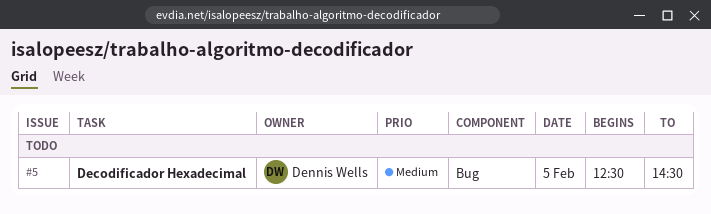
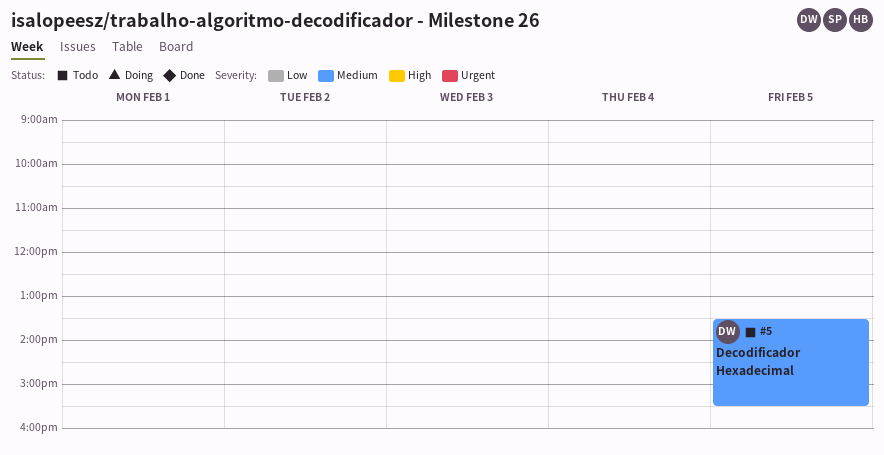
#5, begins: 12:30 -> 13:30
#5, ends: 14:30 -> 15:30

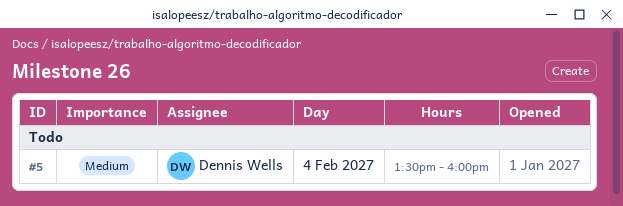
#5, day: Feb 5 -> Feb 4
#5, ends: 15:30 -> 16:00

